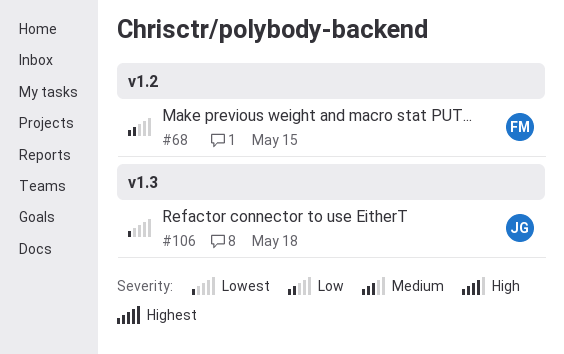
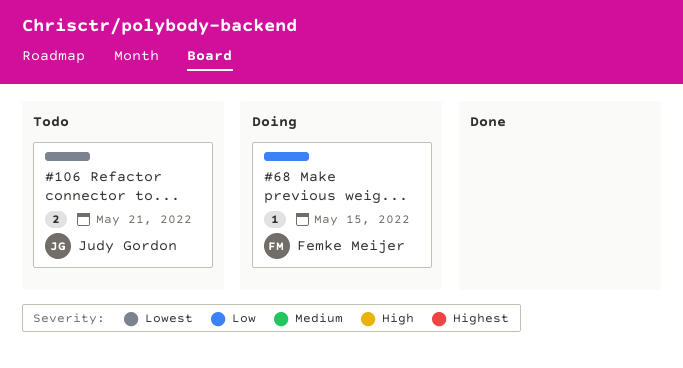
#106, due: May 18 -> May 21

